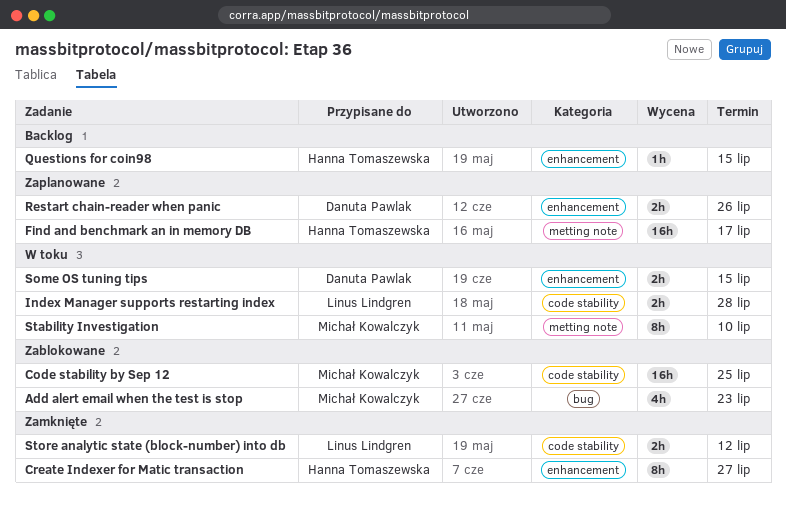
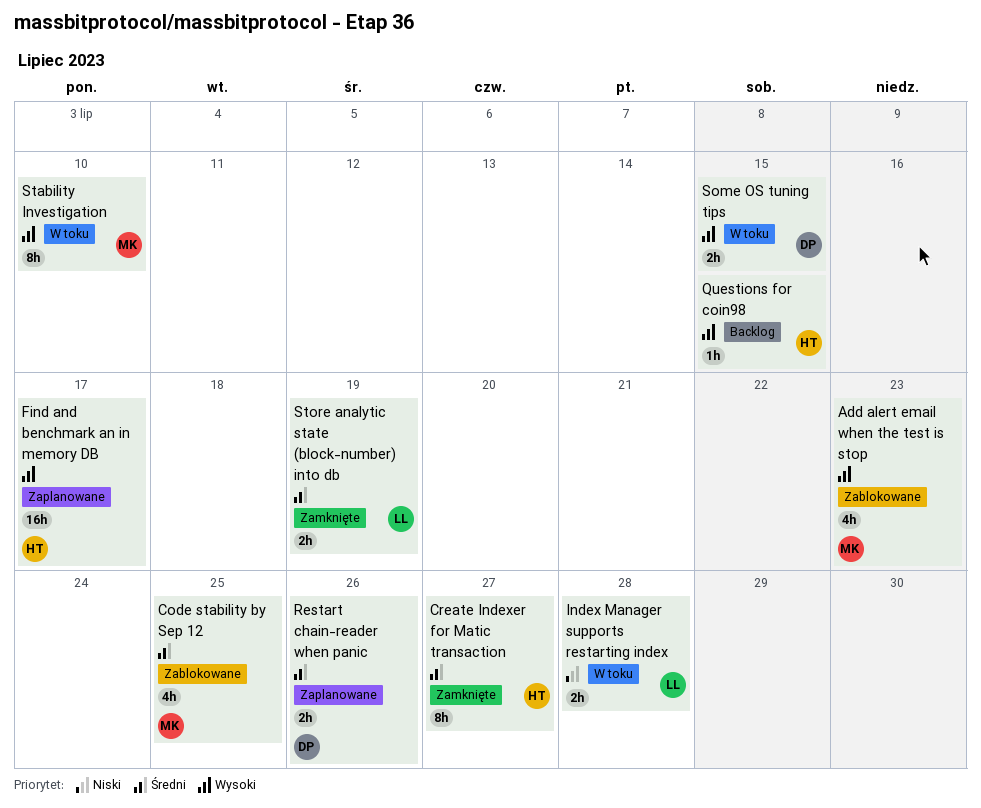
Code stability by Sep 12, estimate: 16h -> 4h
Store analytic state (block-number) into db, due: Jul 12 -> Jul 19

